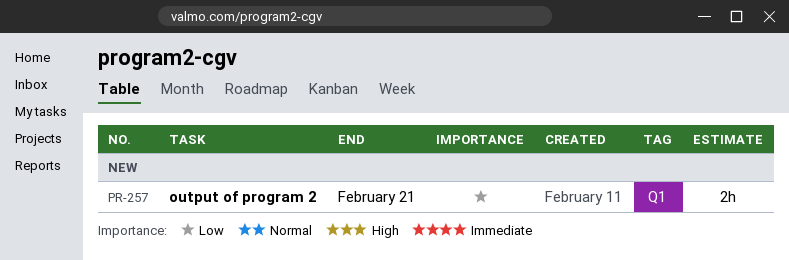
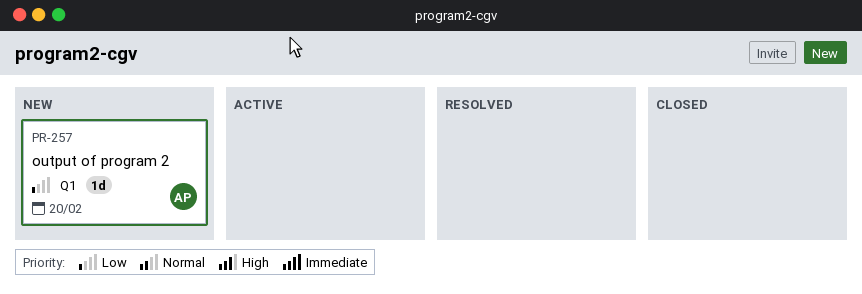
PR-257, estimate: 2h -> 1d
PR-257, due: Feb 21 -> Feb 20

